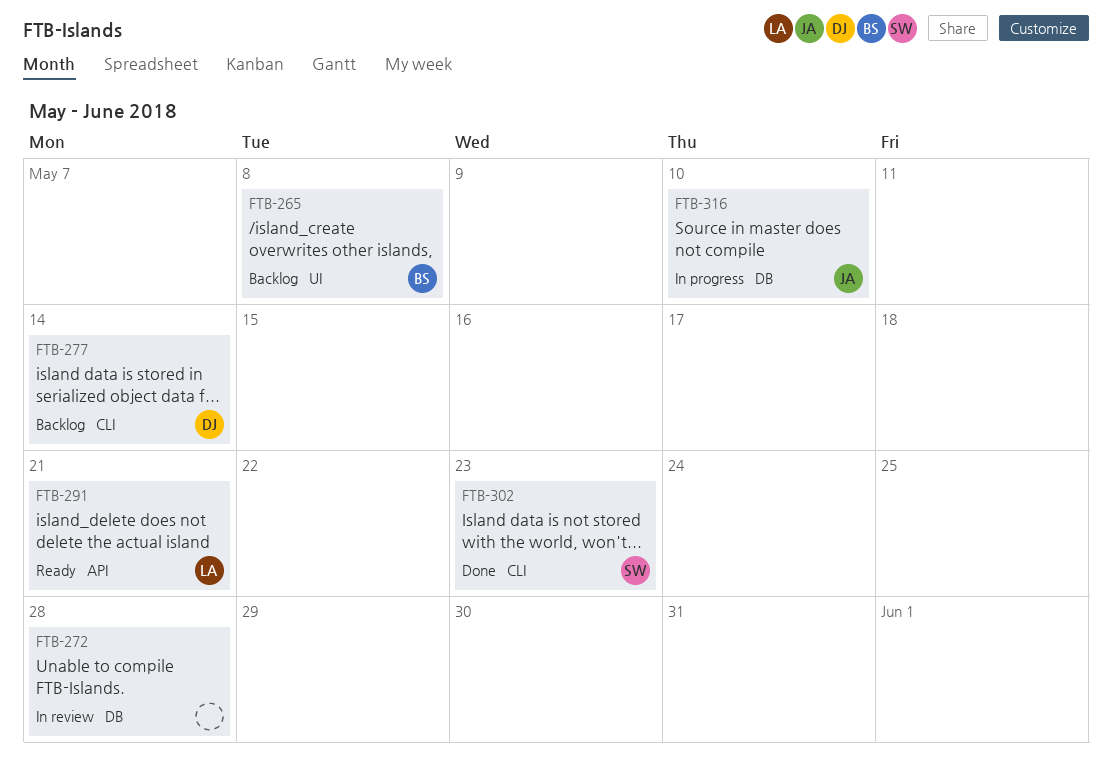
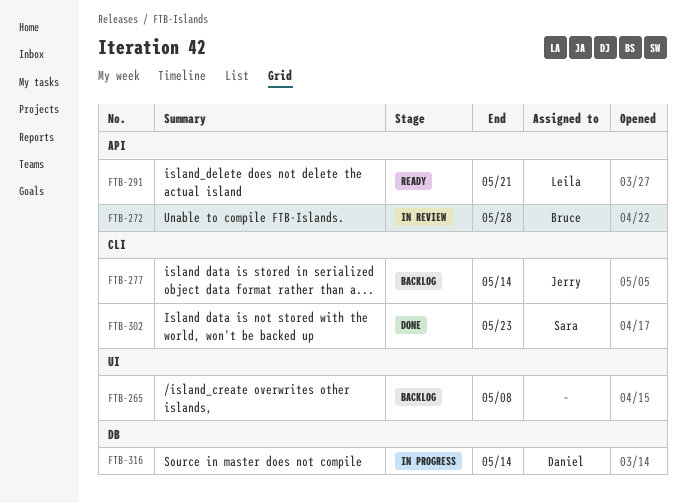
FTB-265, owner: Bruce -> none
FTB-272, owner: none -> Bruce
FTB-272, label: DB -> API
FTB-277, owner: Daniel -> Jerry
FTB-316, owner: Jerry -> Daniel
FTB-316, due: May 10 -> May 14

